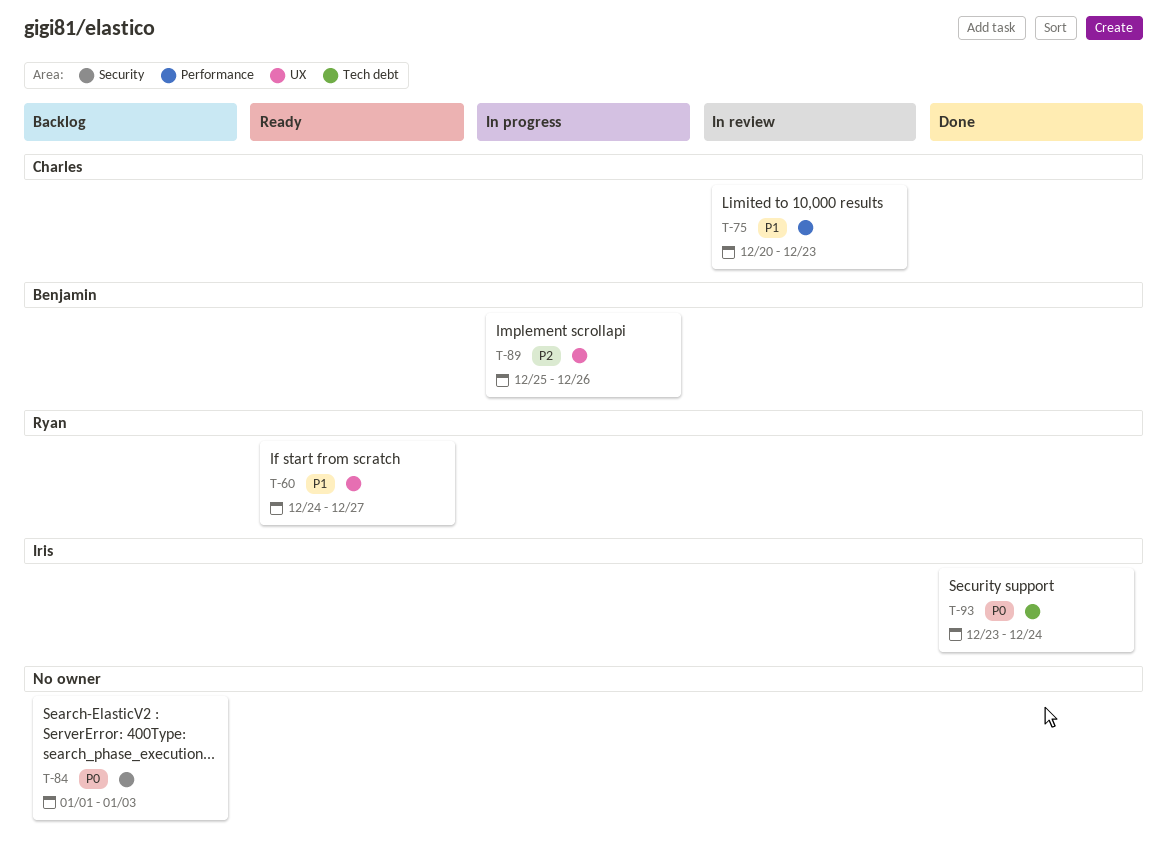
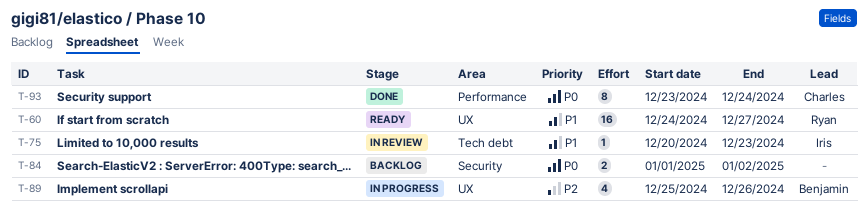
T-75, owner: Charles -> Iris
T-75, label: Performance -> Tech debt
T-84, due: Jan 3 -> Jan 2
T-93, owner: Iris -> Charles
T-93, label: Tech debt -> Performance

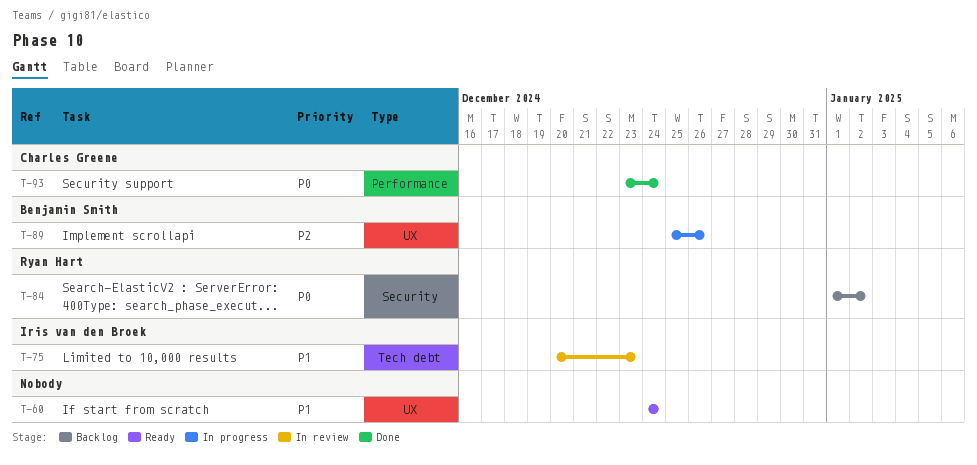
T-60, owner: Ryan Hart -> none
T-60, due: Dec 27 -> Dec 24
T-84, owner: none -> Ryan Hart

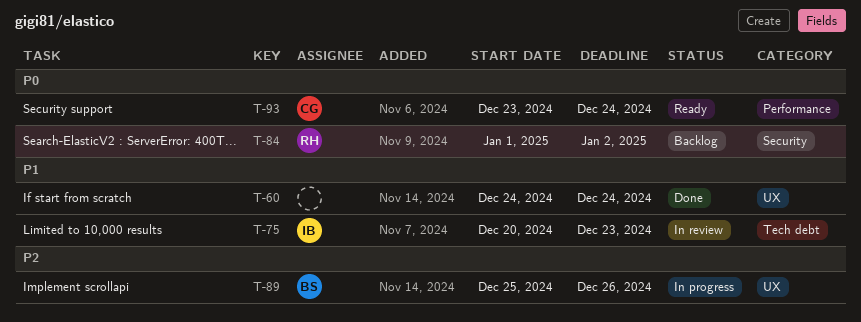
T-60, status: Ready -> Done
T-93, status: Done -> Ready

